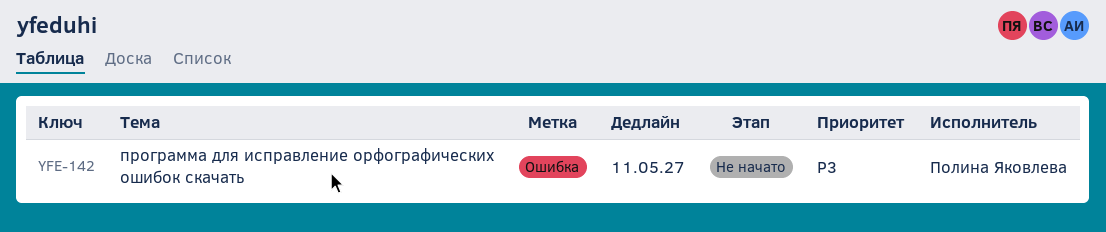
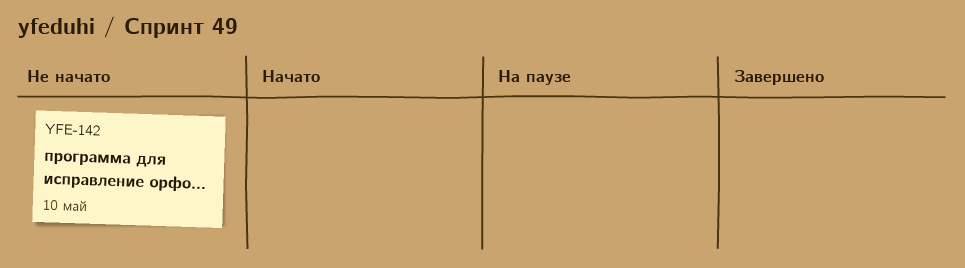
YFE-142, due: May 11 -> May 10

